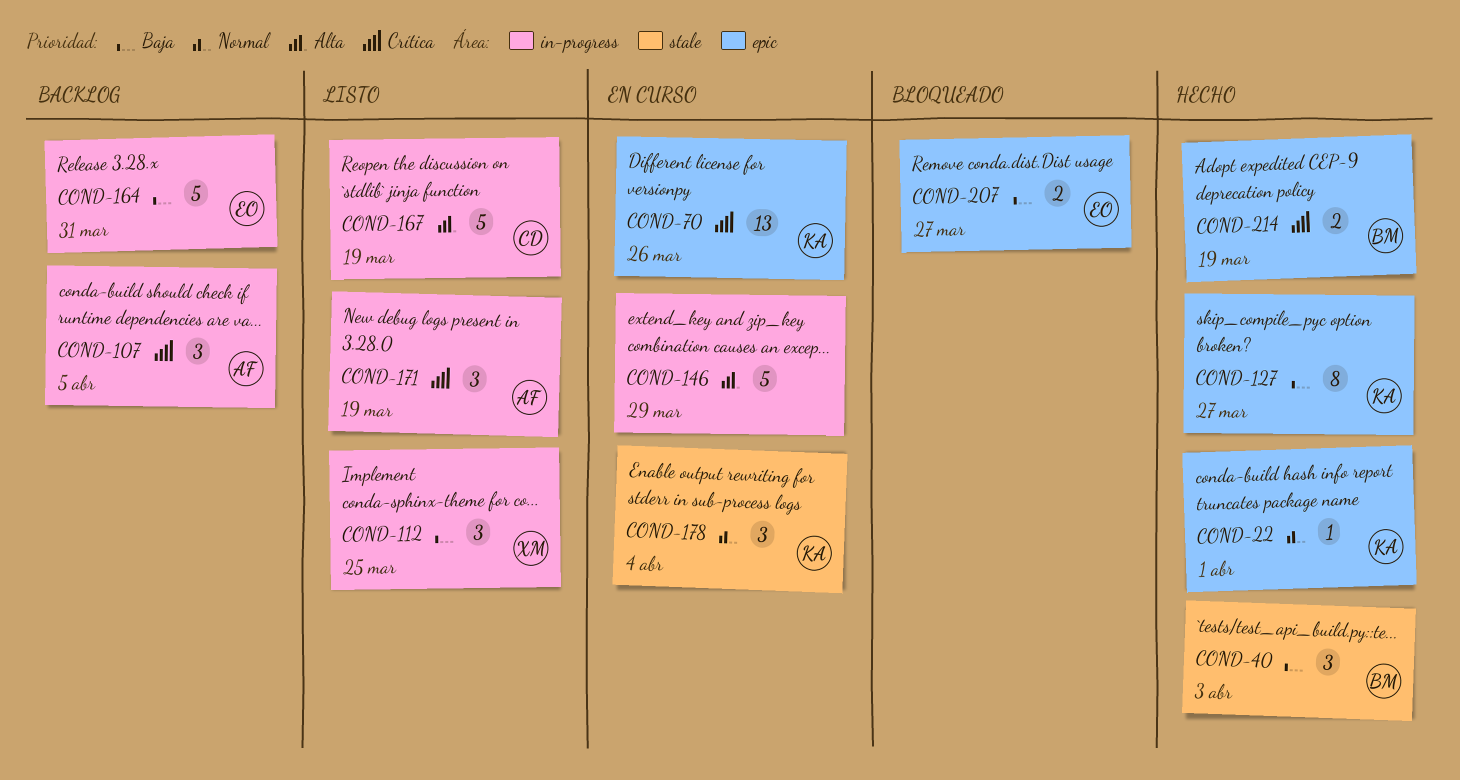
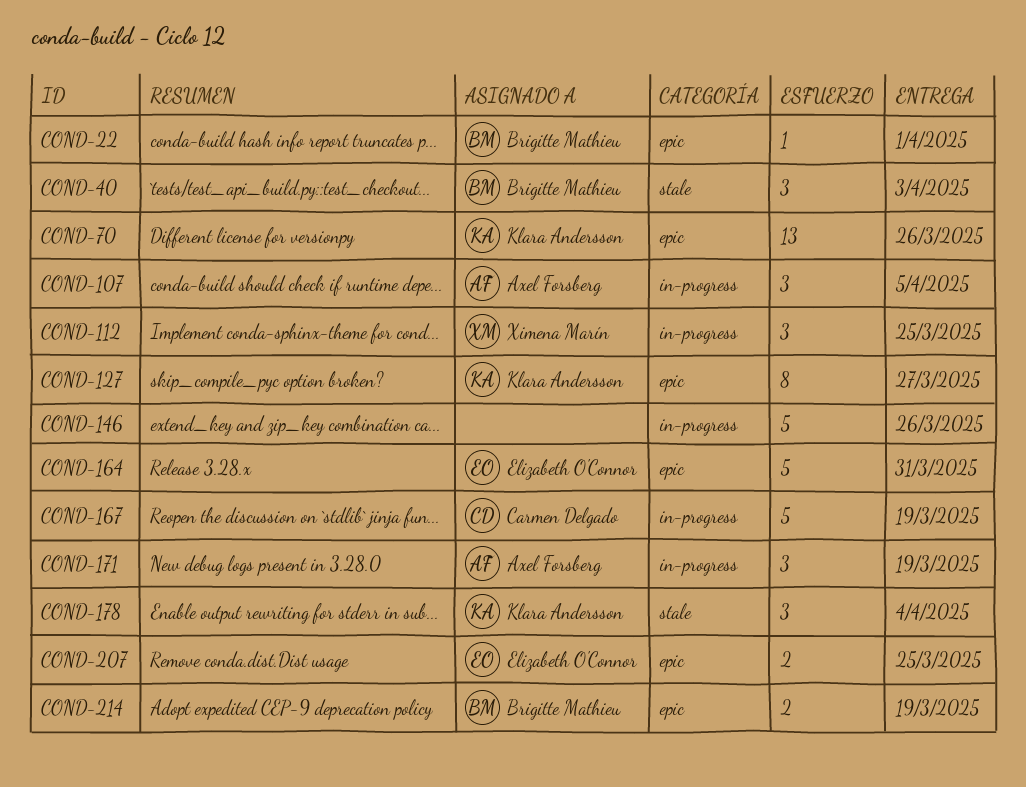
COND-22, owner: Klara Andersson -> Brigitte Mathieu
COND-146, due: Mar 29 -> Mar 26
COND-164, label: in-progress -> epic
COND-207, due: Mar 27 -> Mar 25

